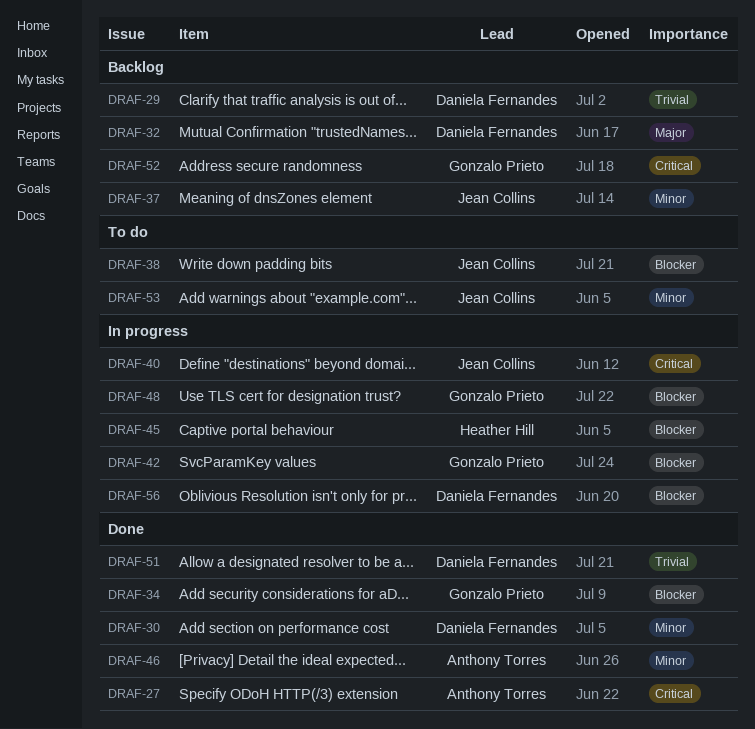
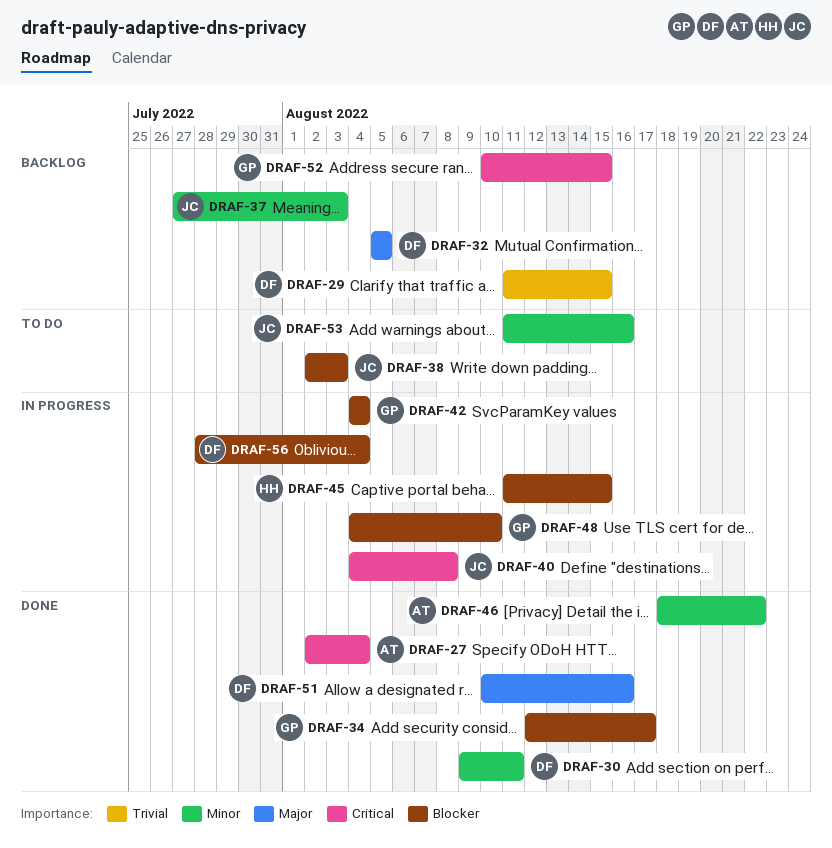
DRAF-51, priority: Trivial -> Major

